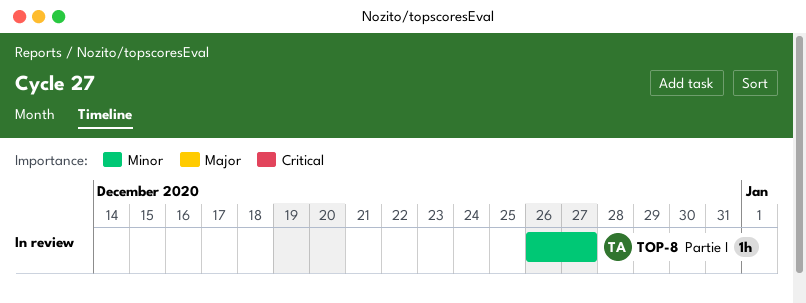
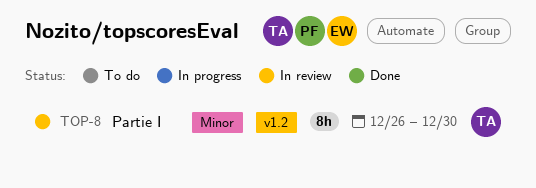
TOP-8, estimate: 1h -> 8h
TOP-8, due: Dec 27 -> Dec 30

